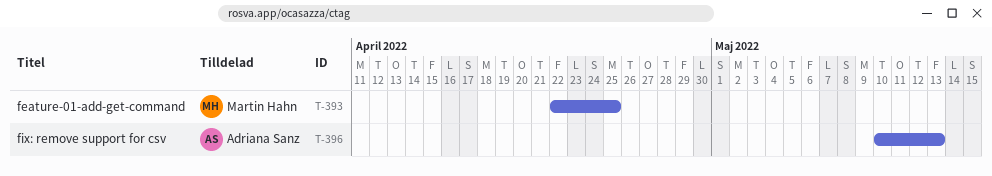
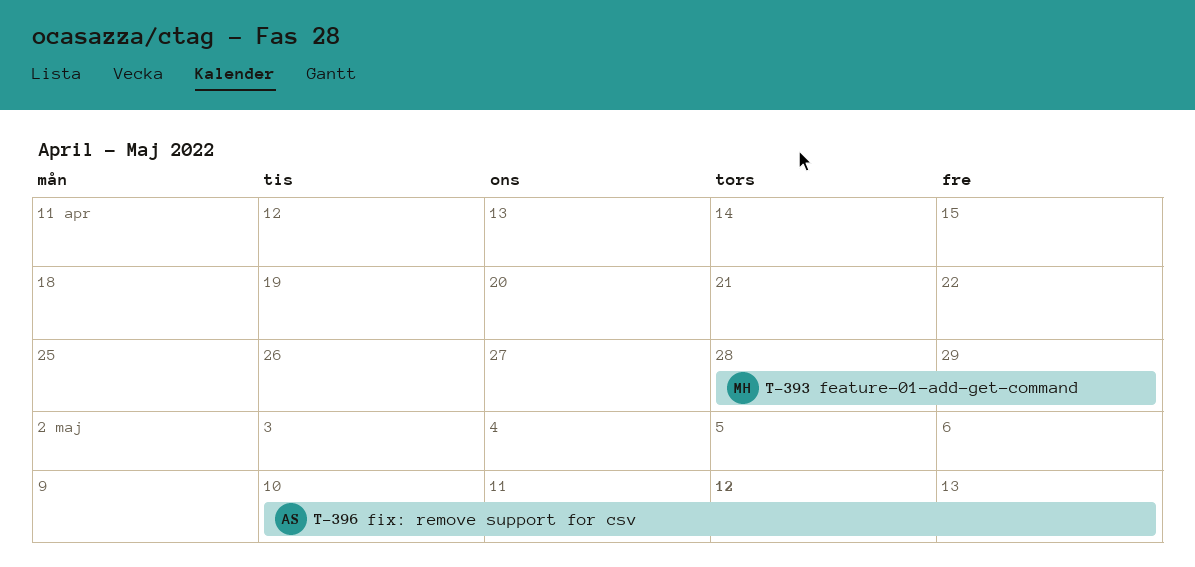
T-393, start: Apr 22 -> Apr 28
T-393, due: Apr 25 -> Apr 29

